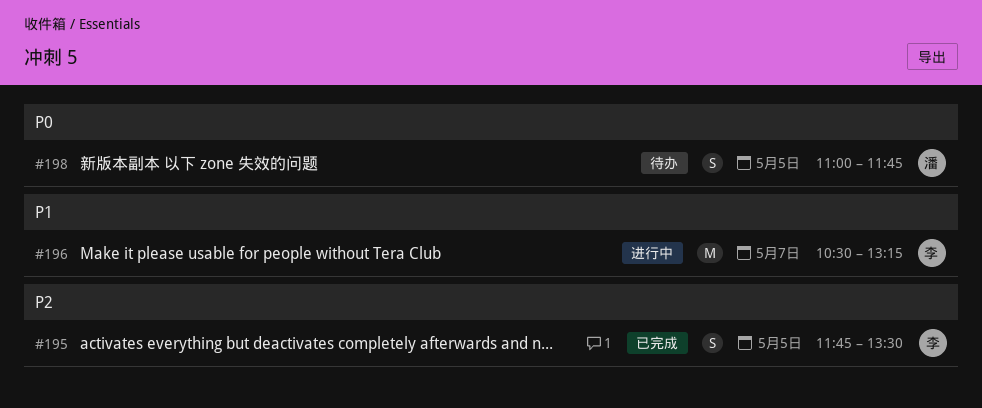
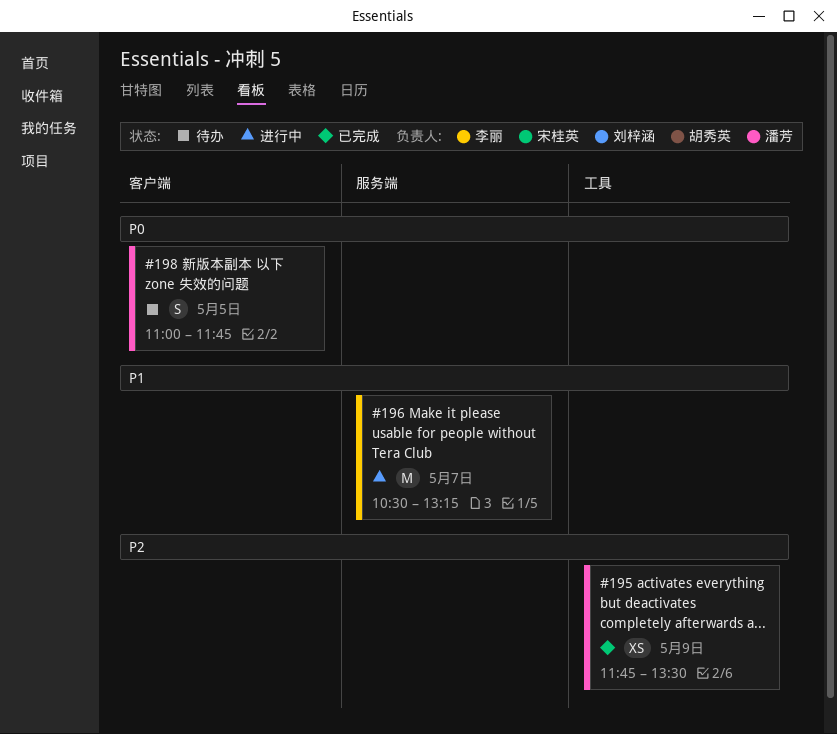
#195, owner: 李丽 -> 潘芳
#195, estimate: S -> XS
#195, day: May 5 -> May 9

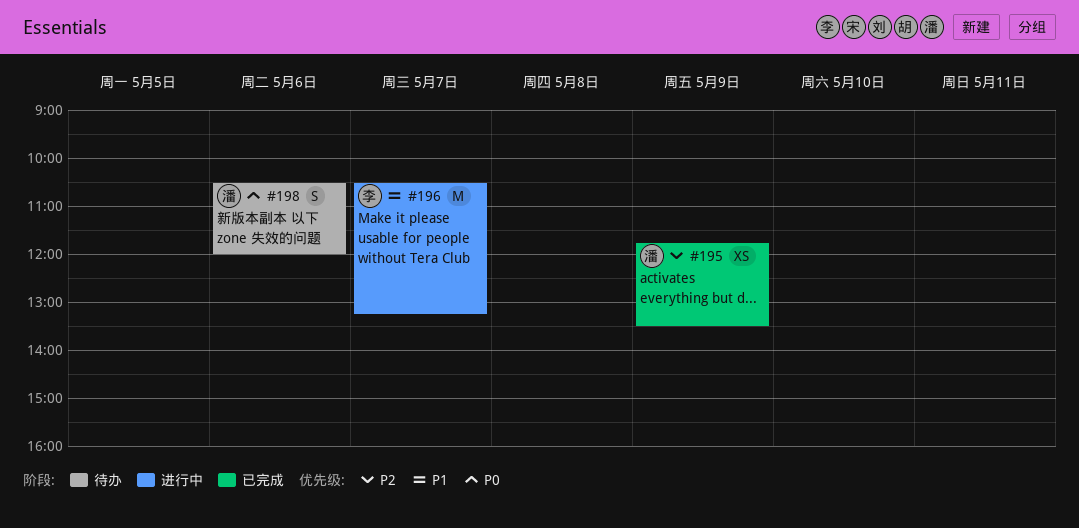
#198, day: May 5 -> May 6
#198, begins: 11:00 -> 10:30
#198, ends: 11:45 -> 12:00

